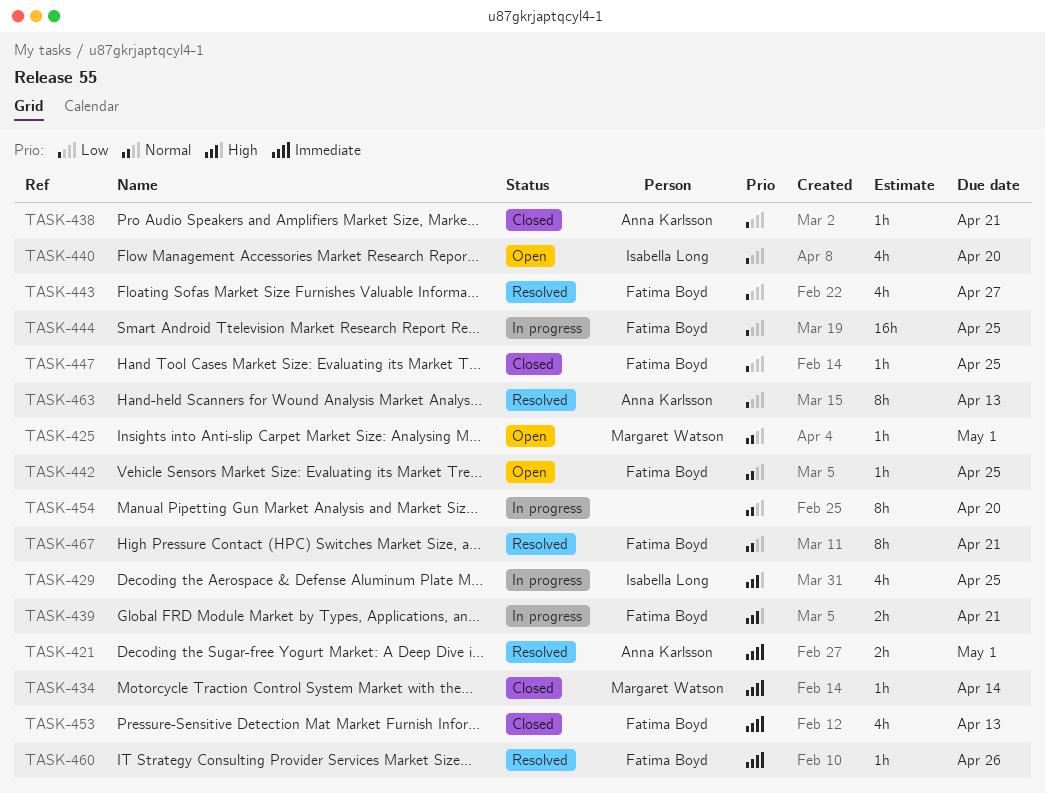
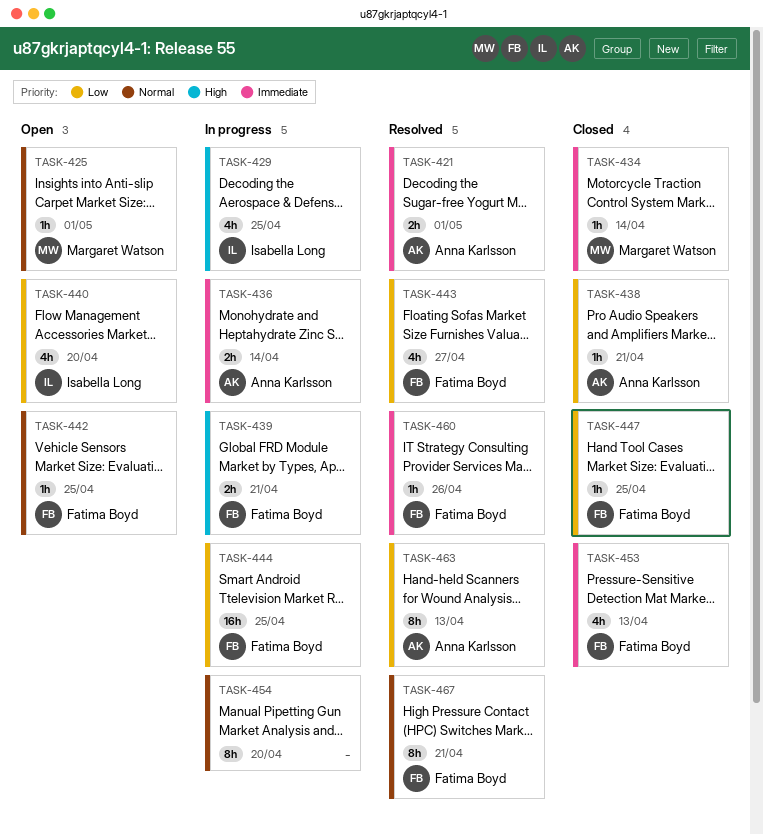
TASK-436: none -> present

